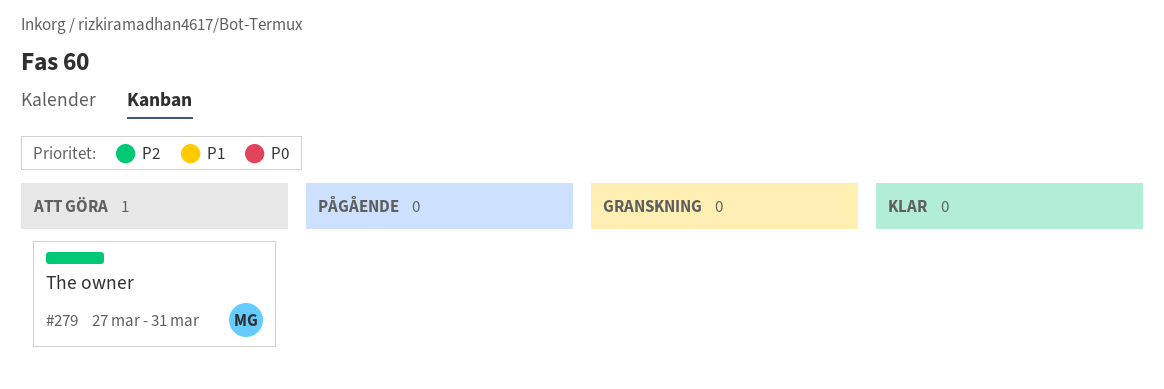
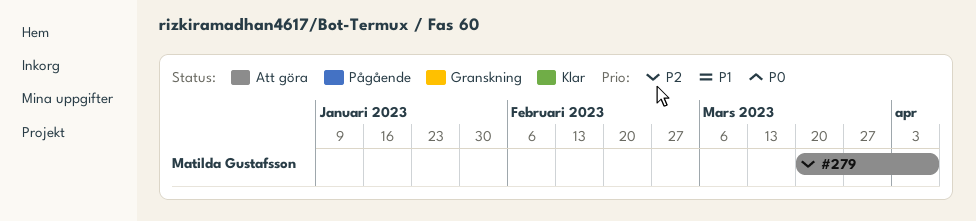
#279, start: Mar 27 -> Mar 20
#279, due: Mar 31 -> Apr 7

